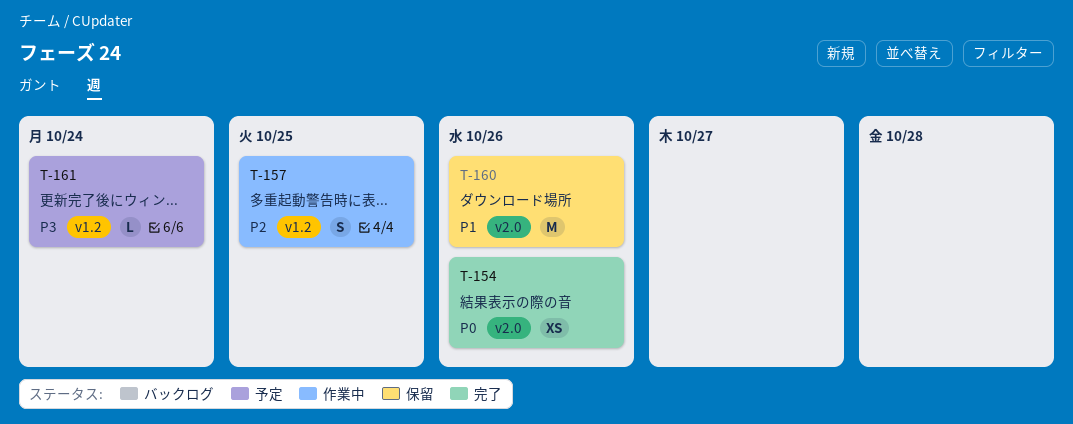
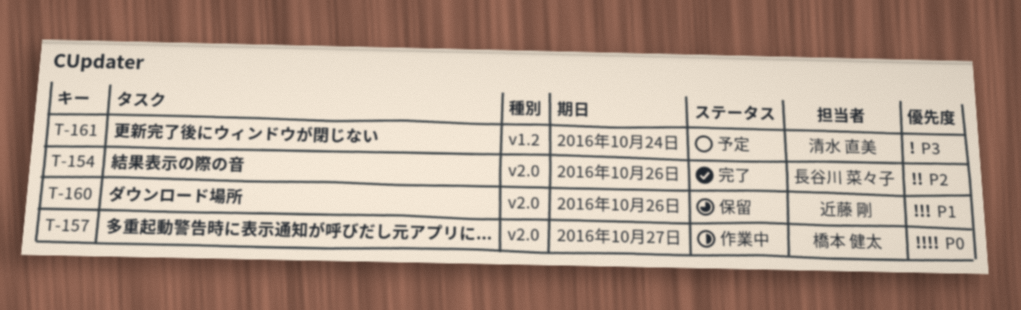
T-154, priority: P0 -> P2
T-157, priority: P2 -> P0
T-157, label: v1.2 -> v2.0
T-157, due: Oct 25 -> Oct 27

